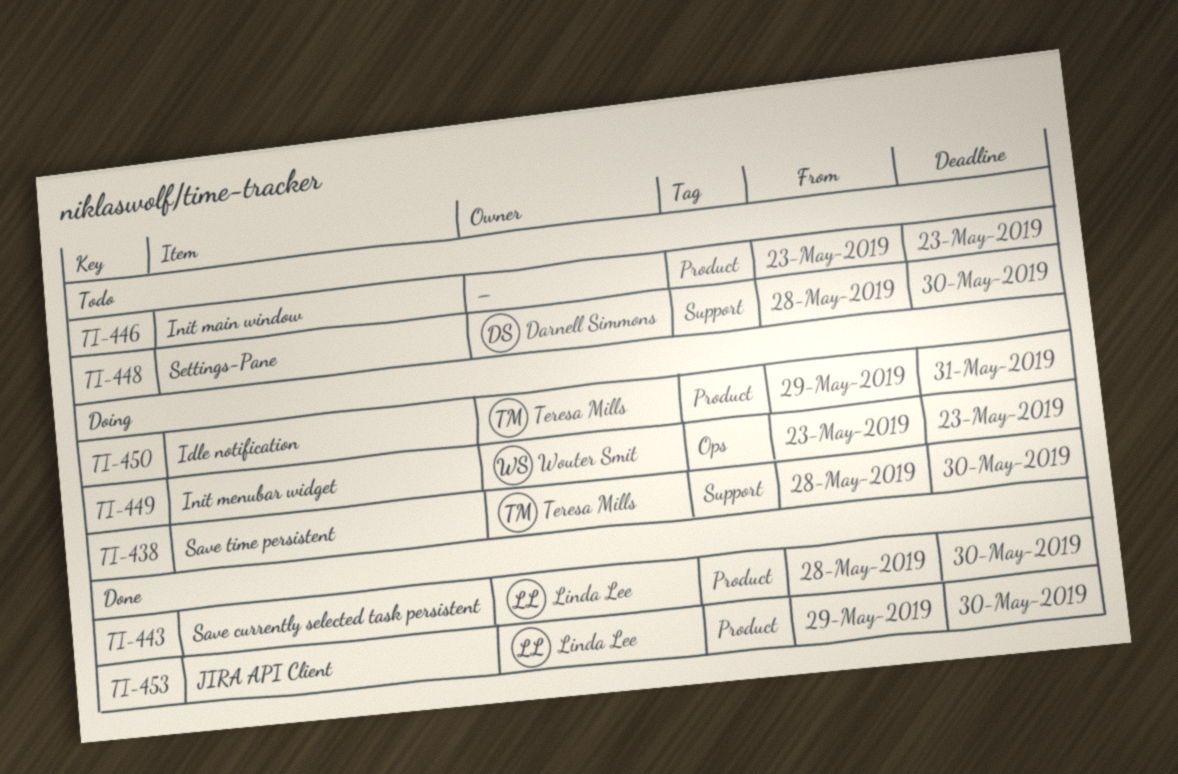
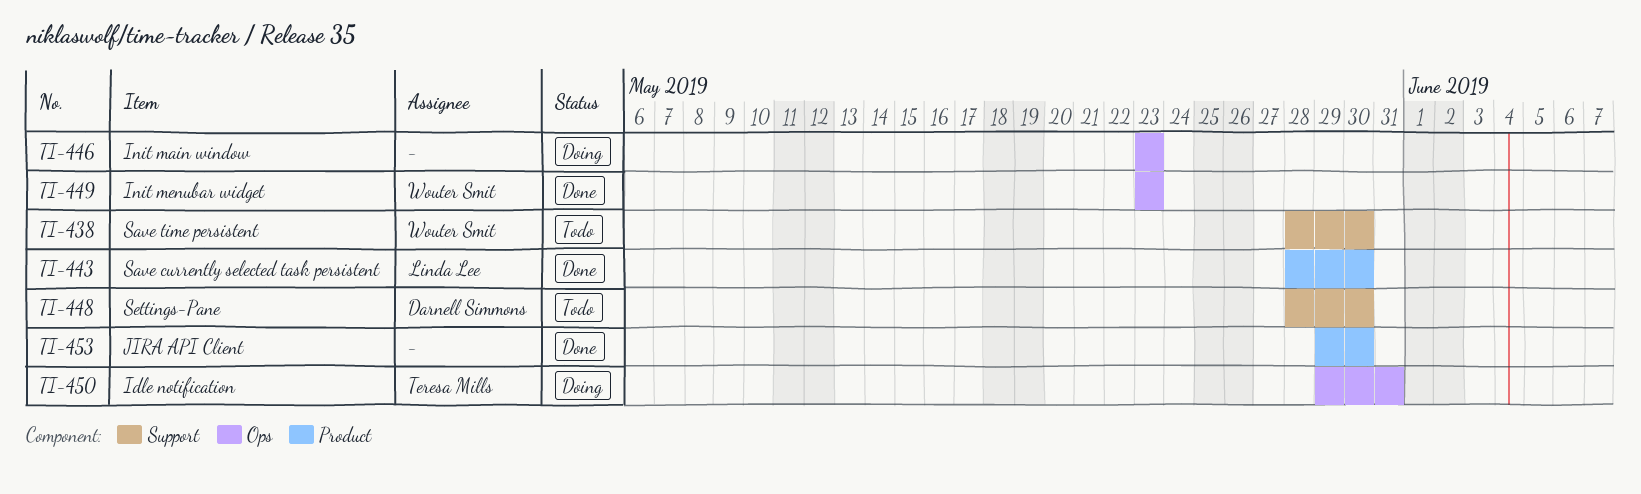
TI-438, status: Doing -> Todo
TI-438, owner: Teresa Mills -> Wouter Smit
TI-446, status: Todo -> Doing
TI-446, label: Product -> Ops
TI-449, status: Doing -> Done
TI-450, label: Product -> Ops
TI-453, owner: Linda Lee -> none

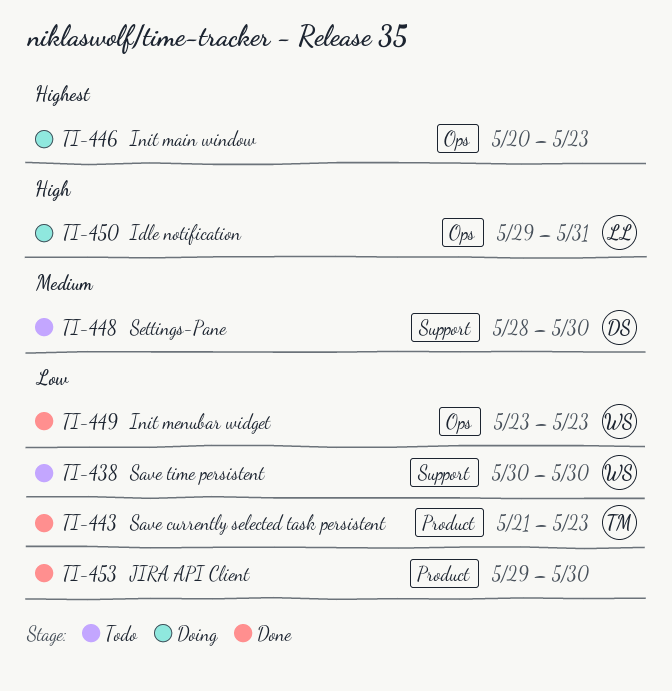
TI-438, start: May 28 -> May 30
TI-443, owner: Linda Lee -> Teresa Mills
TI-443, start: May 28 -> May 21
TI-443, due: May 30 -> May 23
TI-446, start: May 23 -> May 20
TI-450, owner: Teresa Mills -> Linda Lee

